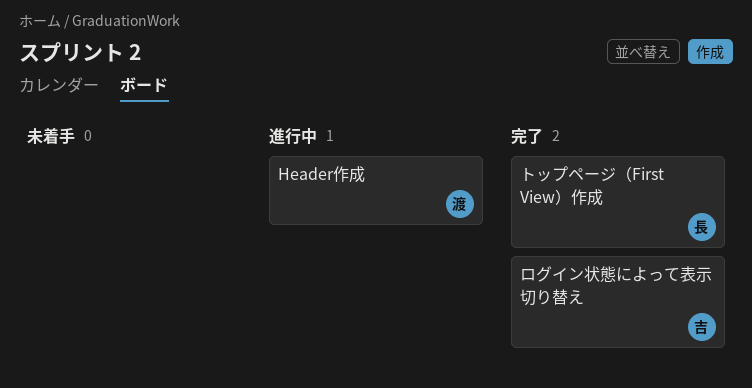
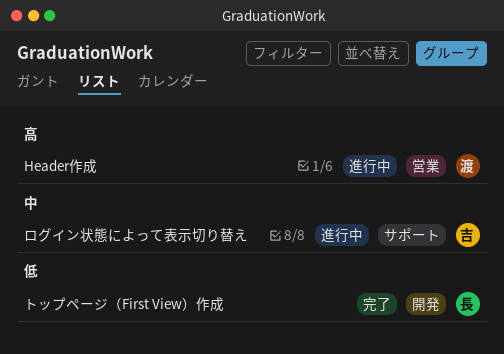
ログイン状態によって表示切り替え, status: 完了 -> 進行中

